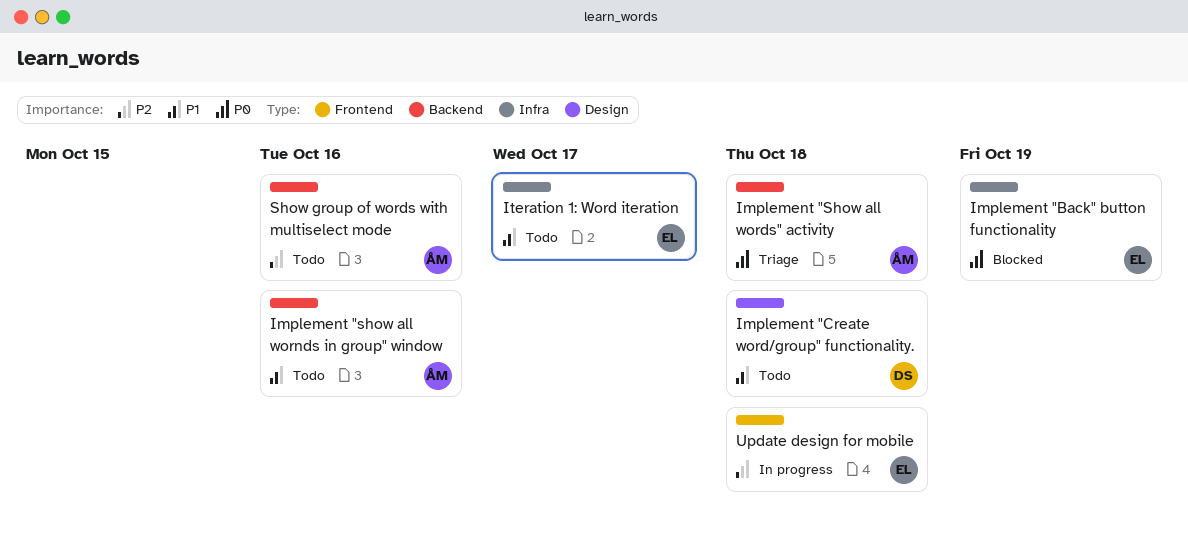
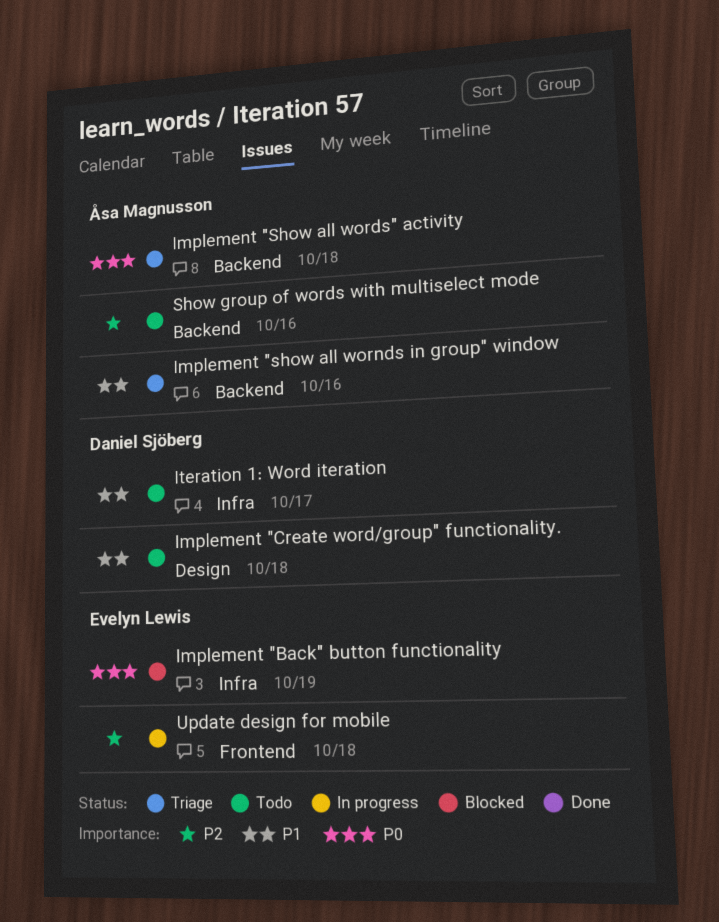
Implement "show all wornds in group" window, status: Todo -> Triage
Iteration 1: Word iteration, owner: Evelyn Lewis -> Daniel Sjöberg

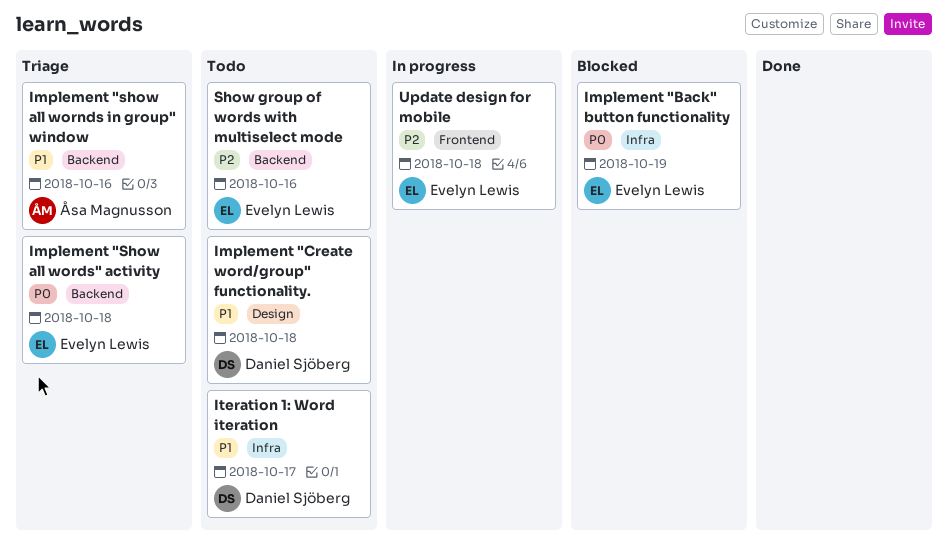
Implement "Show all words" activity, owner: Åsa Magnusson -> Evelyn Lewis
Show group of words with multiselect mode, owner: Åsa Magnusson -> Evelyn Lewis

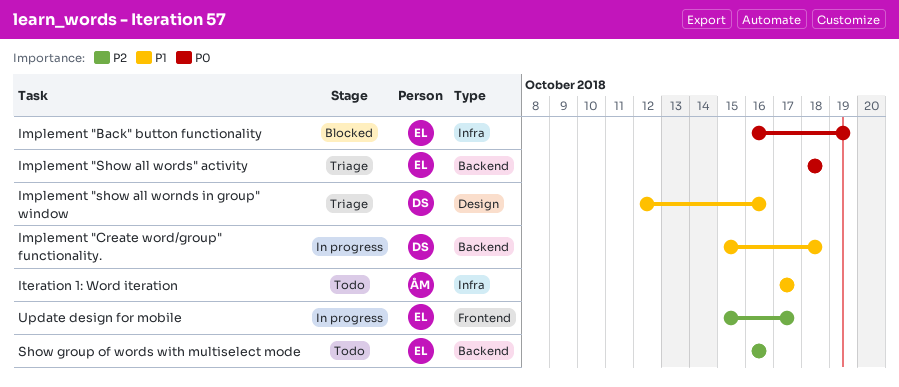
Implement "Create word/group" functionality., status: Todo -> In progress
Implement "Create word/group" functionality., label: Design -> Backend
Implement "show all wornds in group" window, owner: Åsa Magnusson -> Daniel Sjöberg
Implement "show all wornds in group" window, label: Backend -> Design
Iteration 1: Word iteration, owner: Daniel Sjöberg -> Åsa Magnusson
Update design for mobile, due: Oct 18 -> Oct 17

